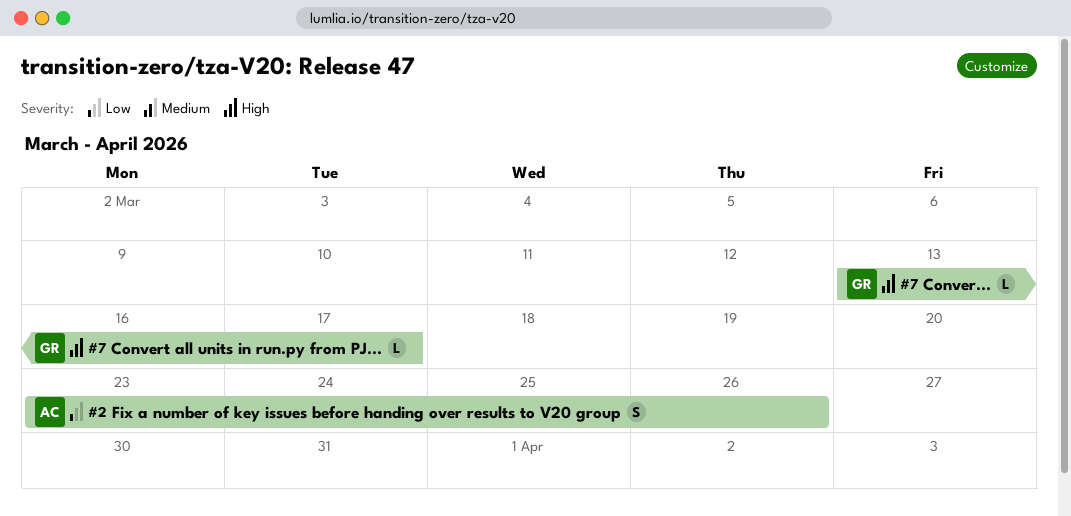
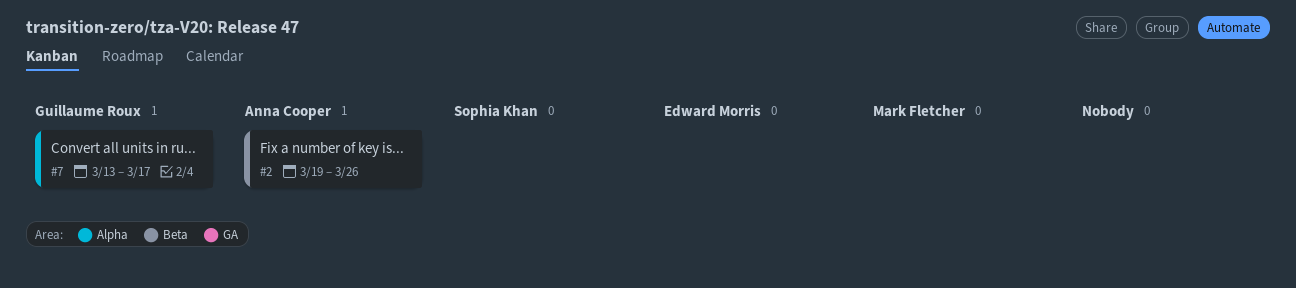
#2, start: Mar 23 -> Mar 19

